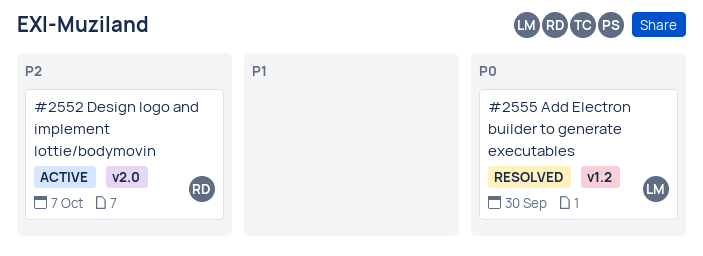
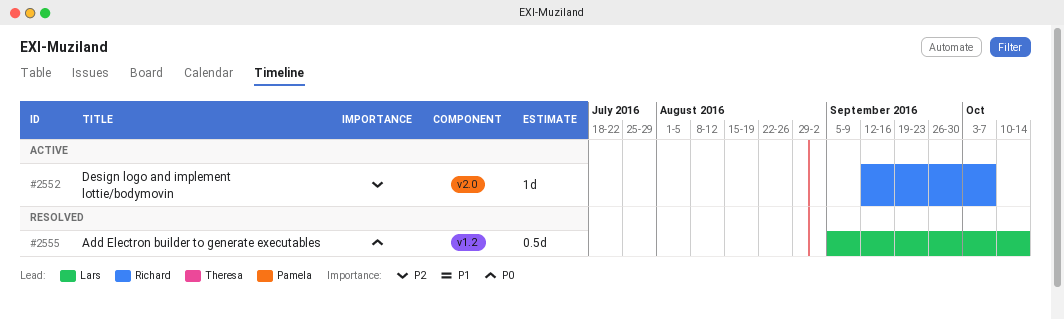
#2555, due: Sep 30 -> Oct 14

